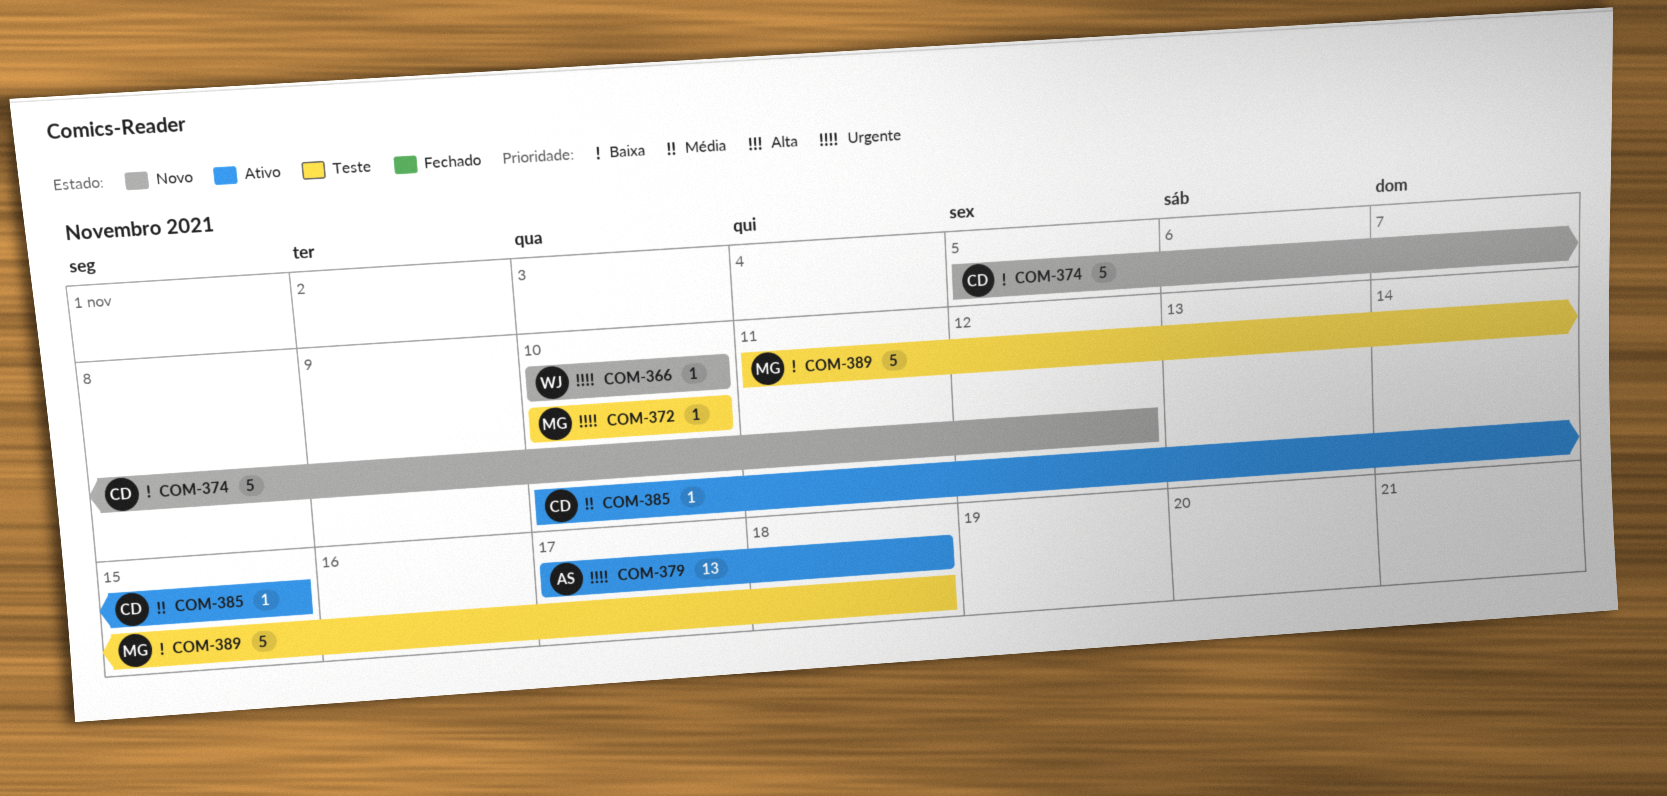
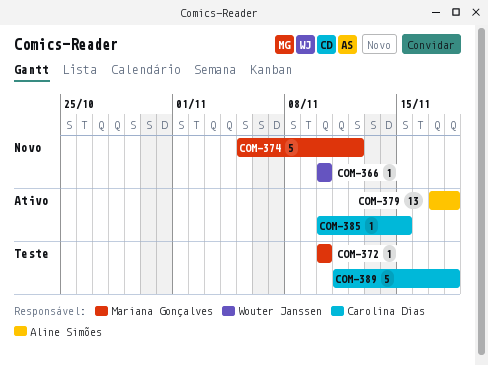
COM-374, owner: Carolina Dias -> Mariana Gonçalves
COM-389, owner: Mariana Gonçalves -> Carolina Dias

